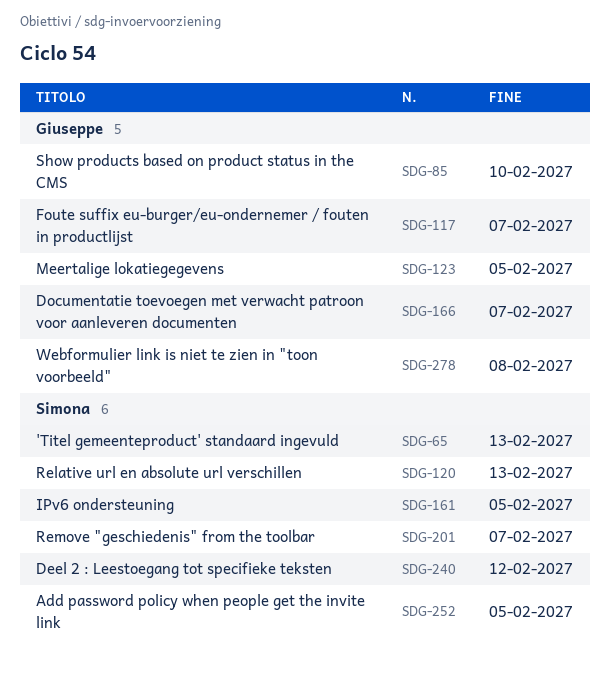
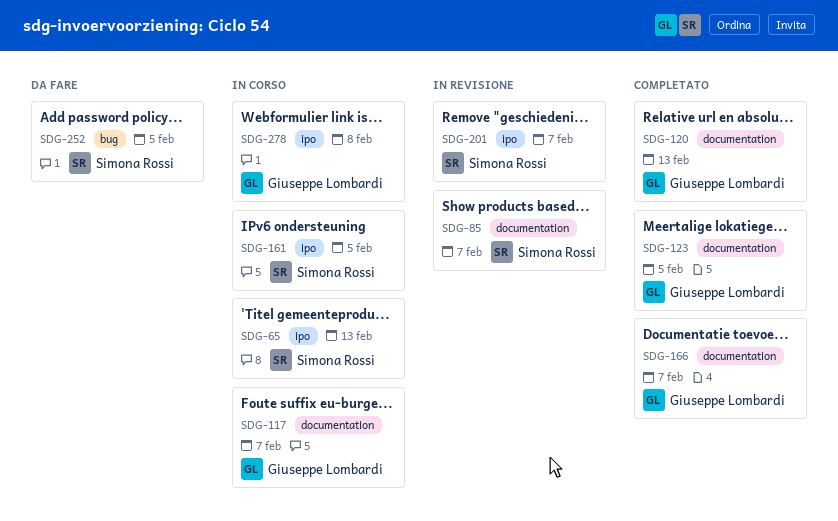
SDG-85, owner: Giuseppe Lombardi -> Simona Rossi
SDG-85, due: Feb 10 -> Feb 7
SDG-120, owner: Simona Rossi -> Giuseppe Lombardi
SDG-240: present -> none

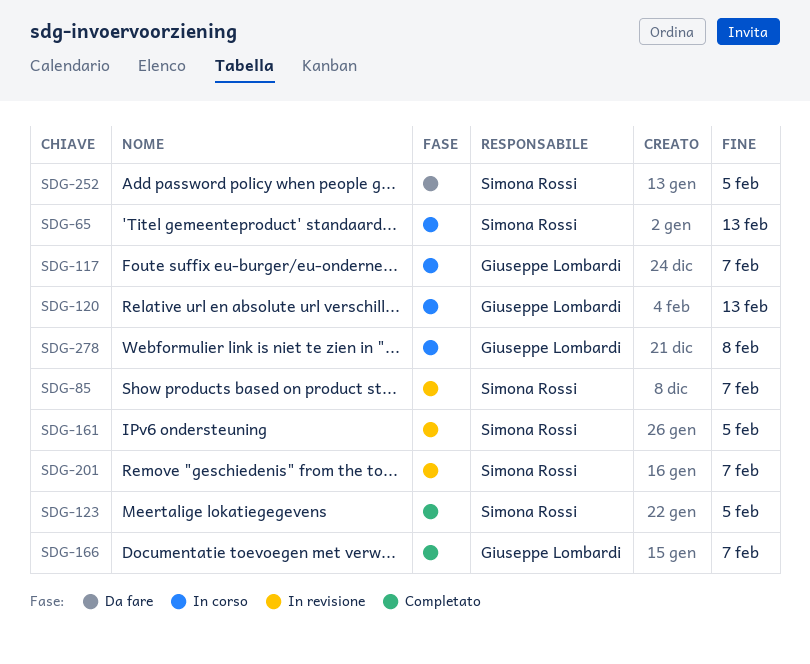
SDG-120, status: Completato -> In corso
SDG-123, owner: Giuseppe Lombardi -> Simona Rossi
SDG-161, status: In corso -> In revisione

